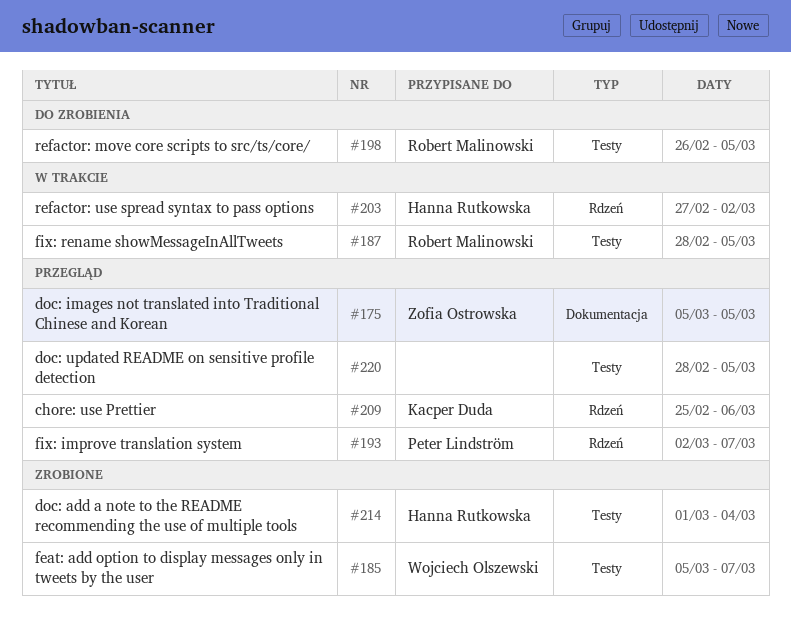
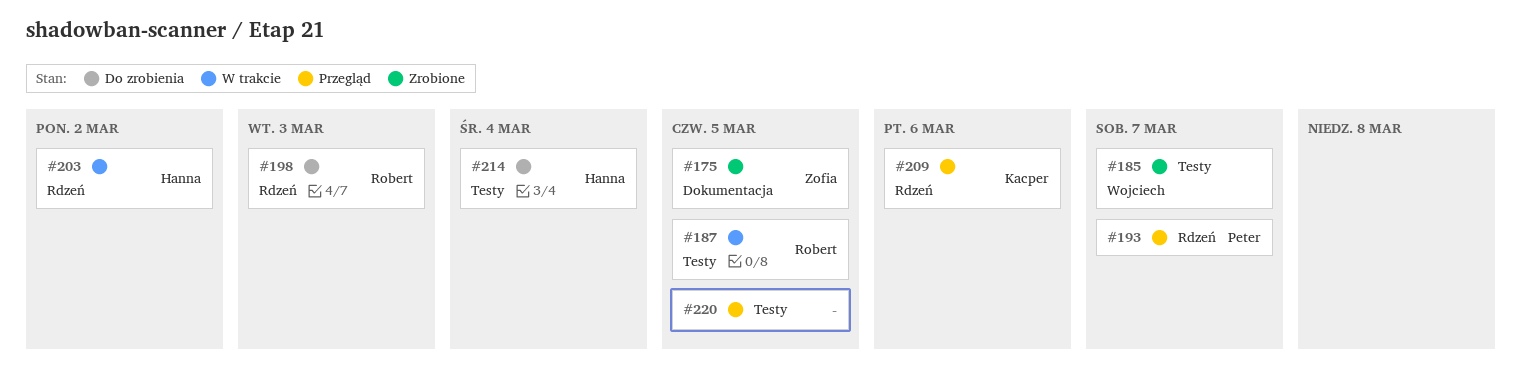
#175, status: Przegląd -> Zrobione
#198, label: Testy -> Rdzeń
#198, due: Mar 5 -> Mar 3
#214, status: Zrobione -> Do zrobienia

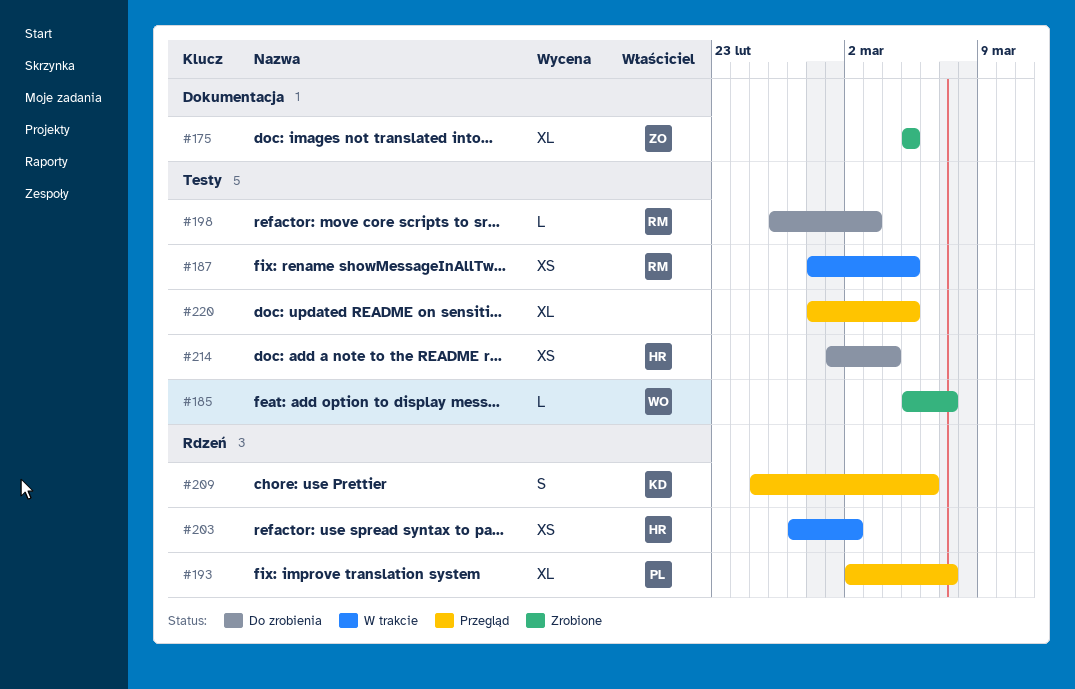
#198, label: Rdzeń -> Testy

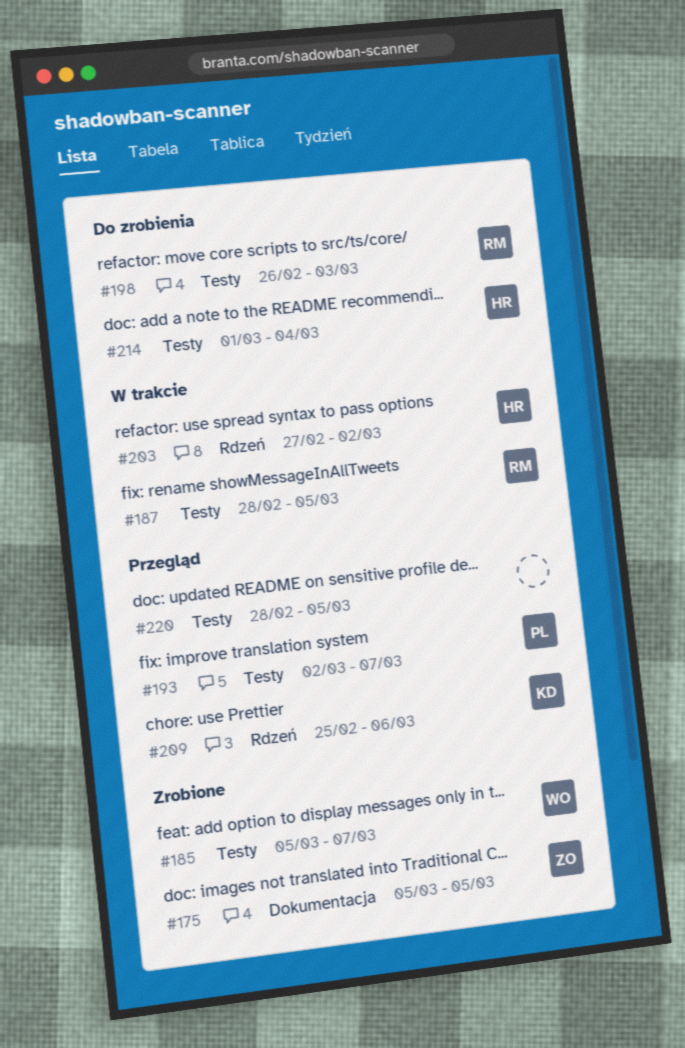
#193, label: Rdzeń -> Testy

